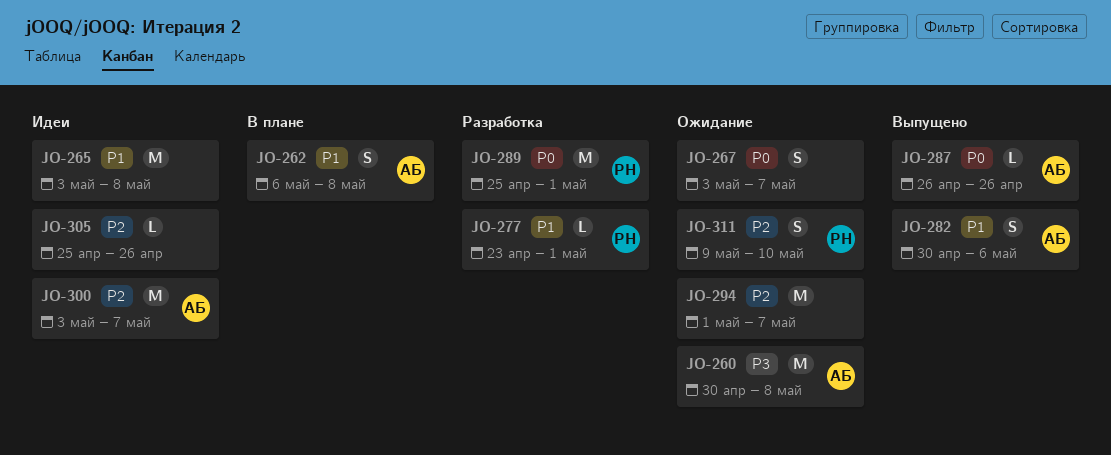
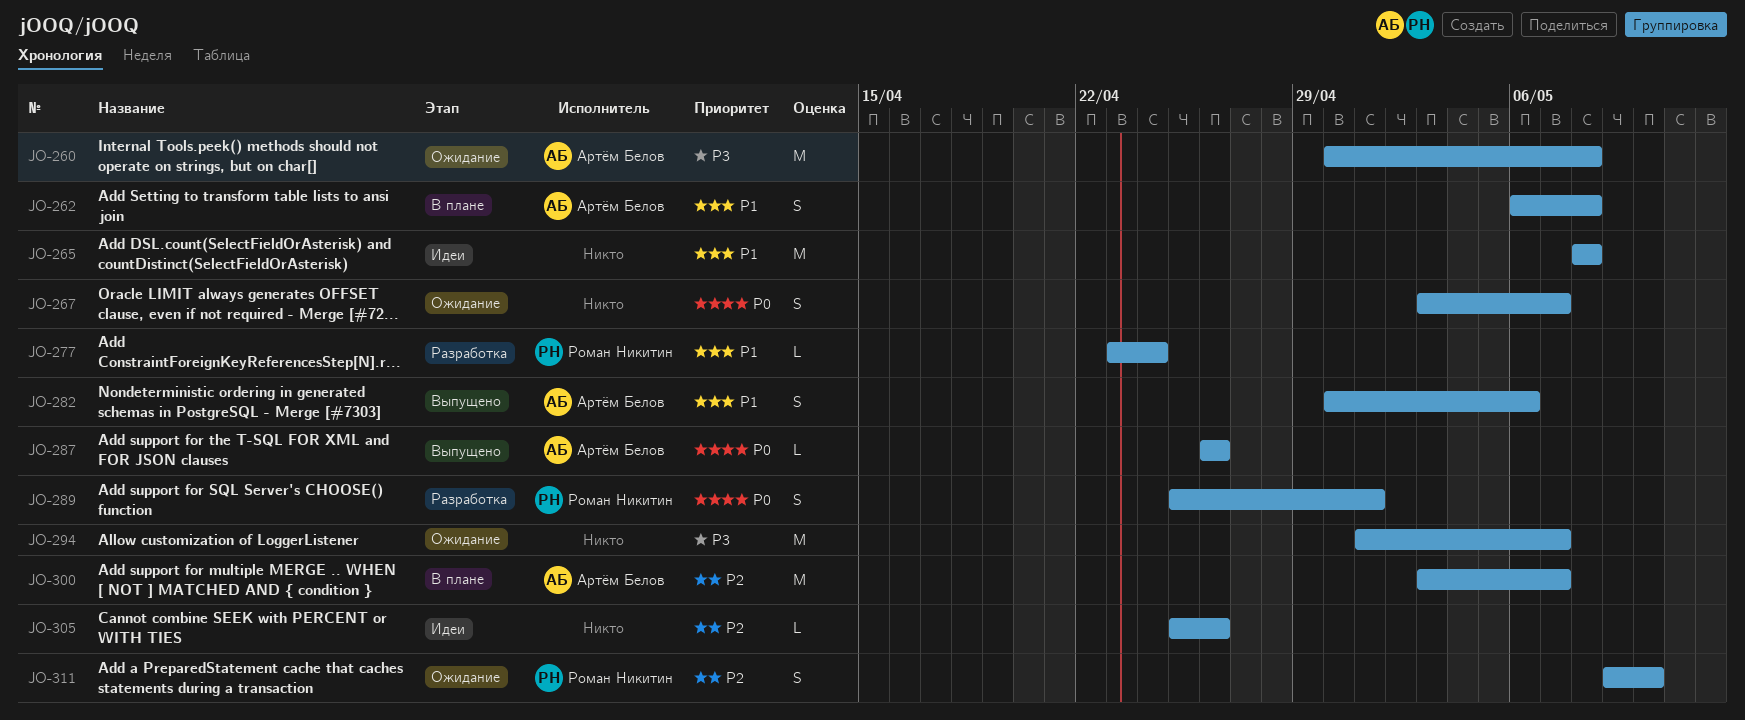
JO-265, start: May 3 -> May 8
JO-277, due: May 1 -> Apr 24
JO-289, estimate: M -> S
JO-294, priority: P2 -> P3
JO-300, status: Идеи -> В плане

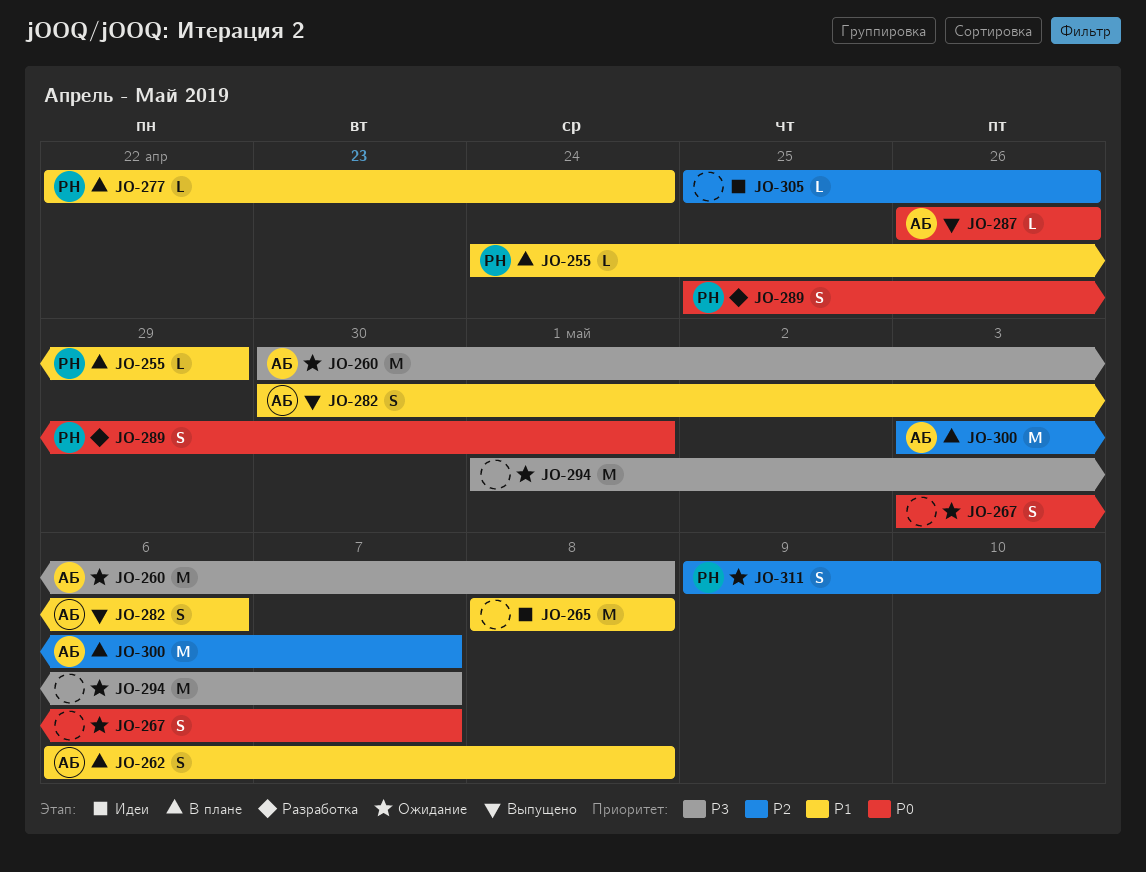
JO-255: none -> present
JO-277, status: Разработка -> В плане
JO-277, start: Apr 23 -> Apr 22

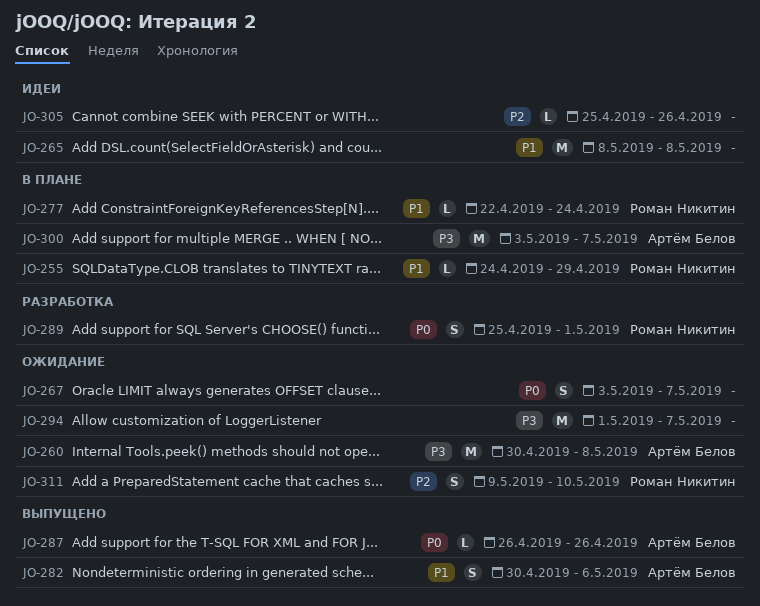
JO-262: present -> none
JO-300, priority: P2 -> P3

